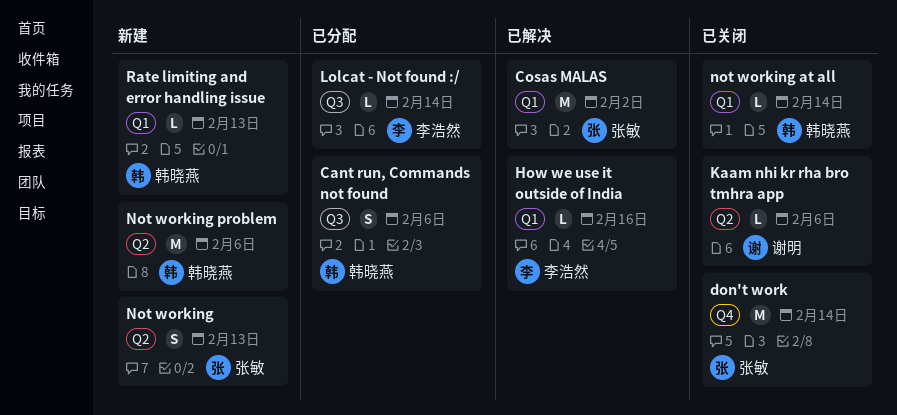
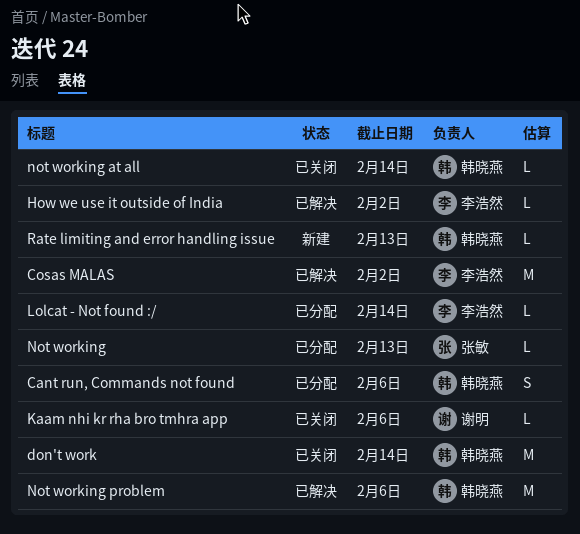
Cosas MALAS, owner: 张敏 -> 李浩然
don't work, owner: 张敏 -> 韩晓燕
How we use it outside of India, due: Feb 16 -> Feb 2
Not working, status: 新建 -> 已分配
Not working, estimate: S -> L
Not working problem, status: 新建 -> 已解决

